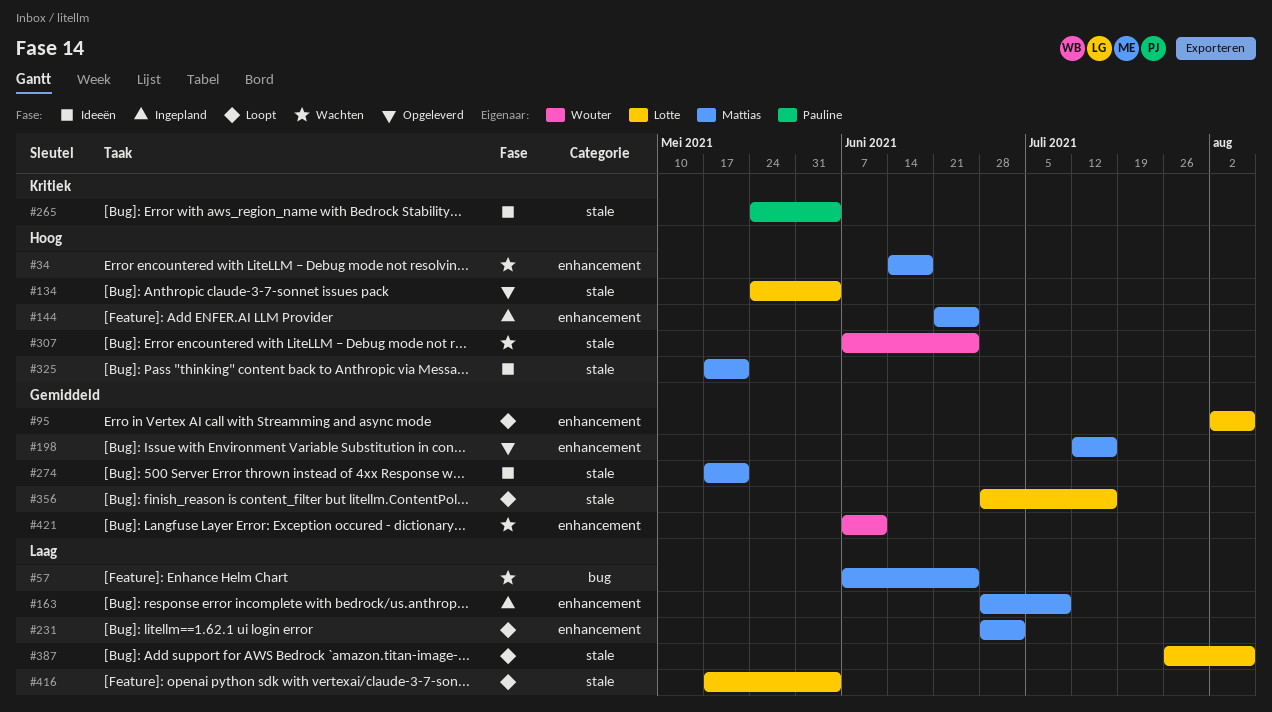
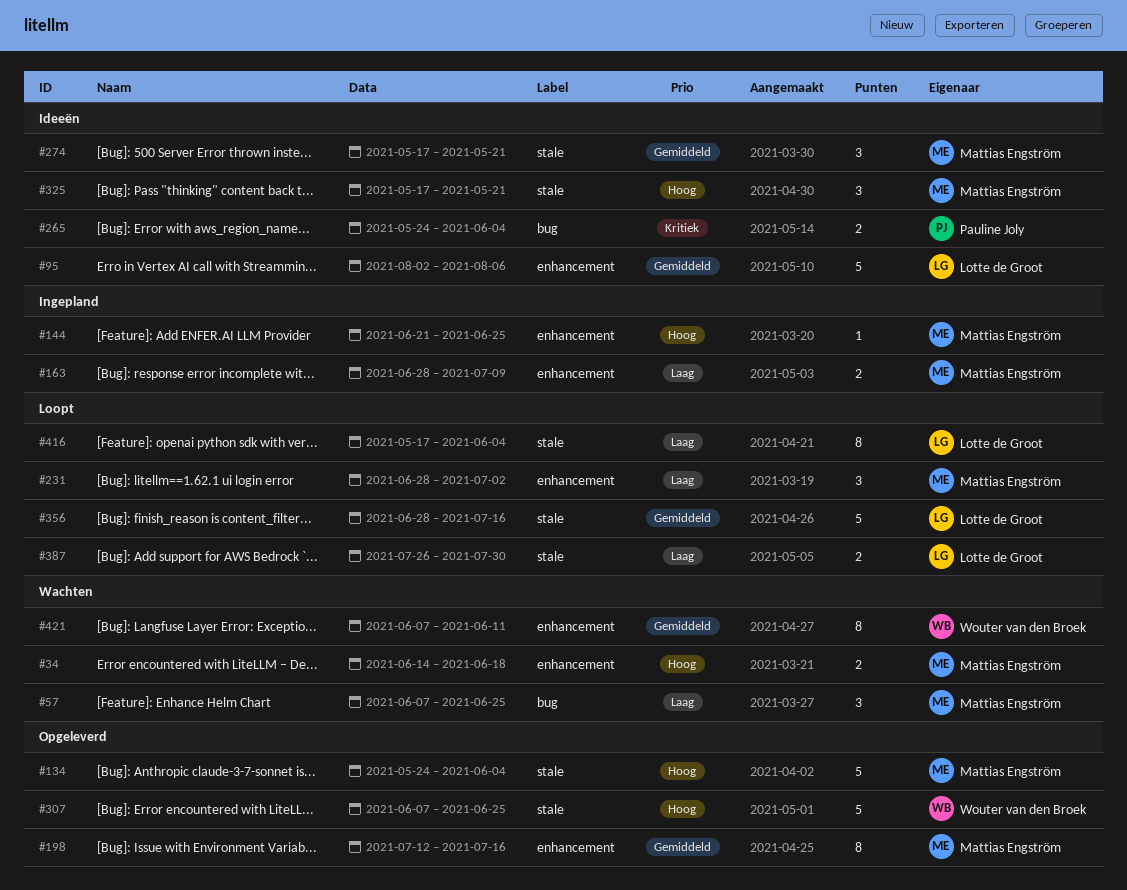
#95, status: Loopt -> Ideeën
#134, owner: Lotte de Groot -> Mattias Engström
#265, label: stale -> bug
#307, status: Wachten -> Opgeleverd
#387, due: Aug 6 -> Jul 30

